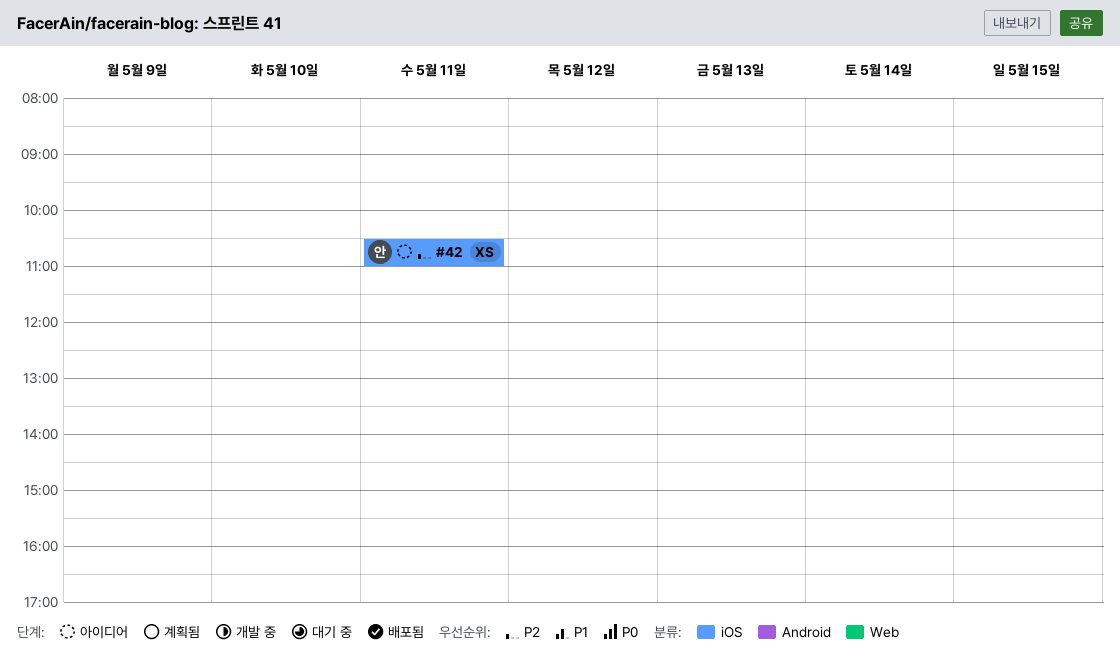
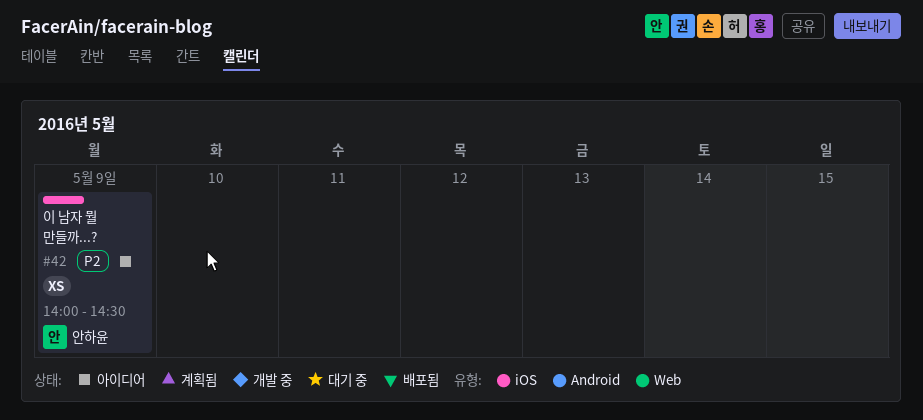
#42, day: May 11 -> May 9
#42, begins: 10:30 -> 14:00
#42, ends: 11:00 -> 14:30

